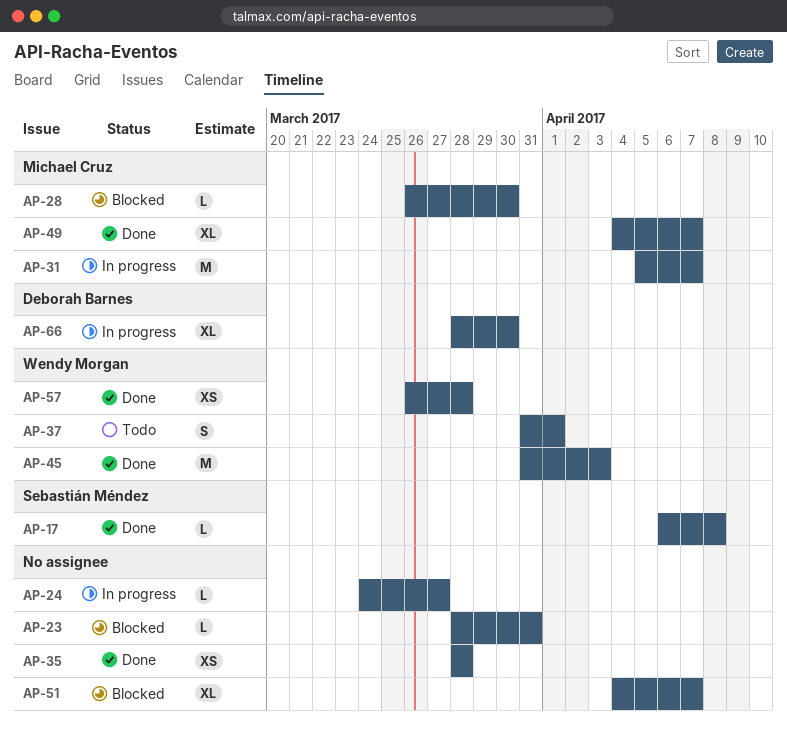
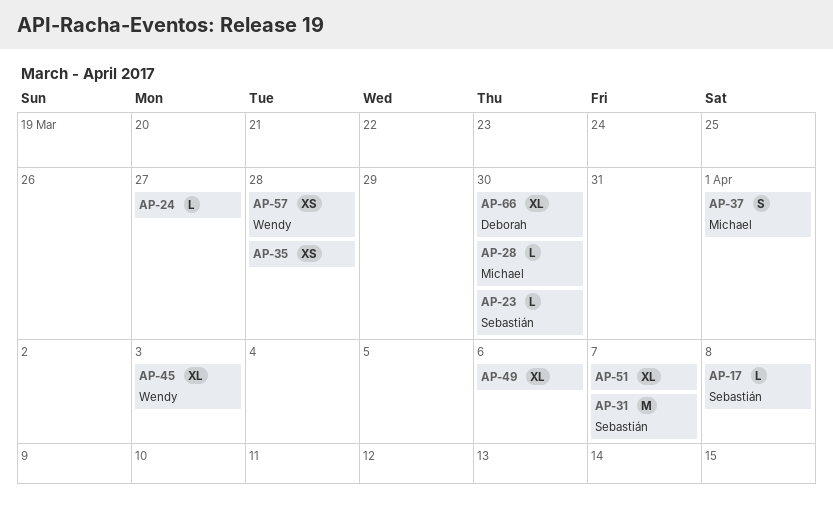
AP-23, owner: none -> Sebastián Méndez
AP-23, due: Mar 31 -> Mar 30
AP-31, owner: Michael Cruz -> Sebastián Méndez
AP-37, owner: Wendy Morgan -> Michael Cruz
AP-45, estimate: M -> XL
AP-49, owner: Michael Cruz -> none
AP-49, due: Apr 7 -> Apr 6

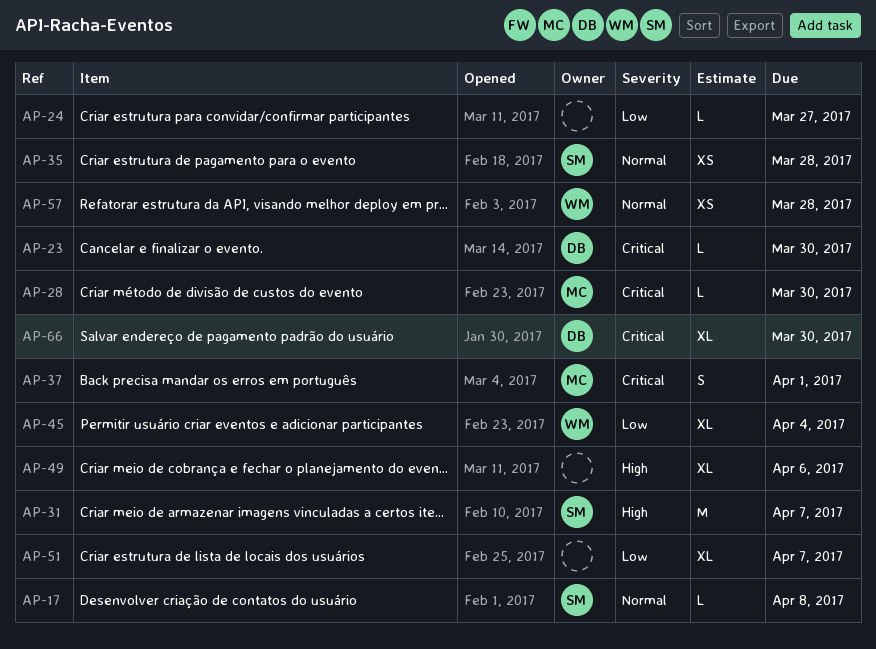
AP-23, owner: Sebastián -> Deborah
AP-35, owner: none -> Sebastián
AP-45, due: Apr 3 -> Apr 4

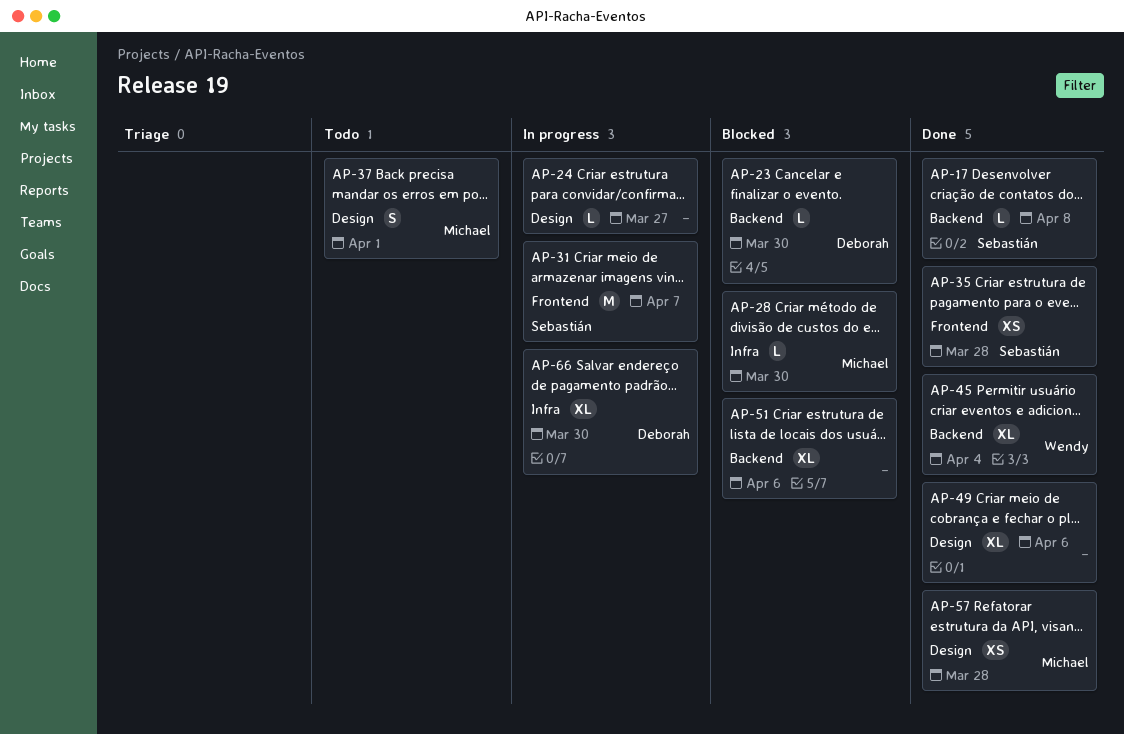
AP-51, due: Apr 7 -> Apr 6
AP-57, owner: Wendy -> Michael

